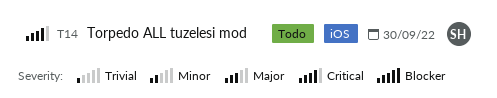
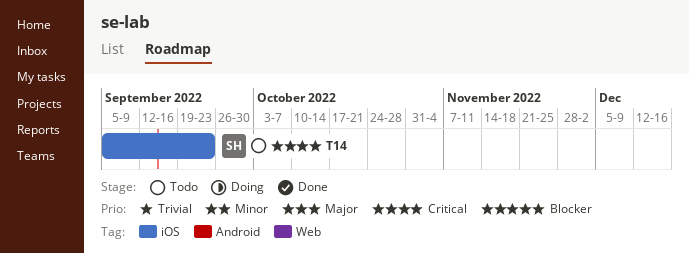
T14, due: Sep 30 -> Sep 23

